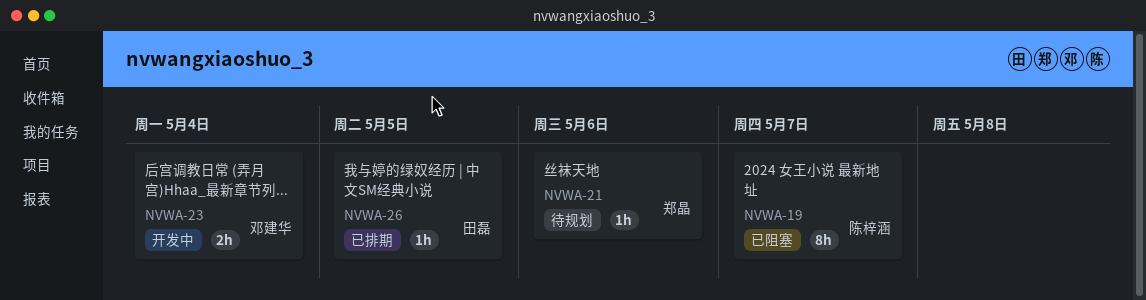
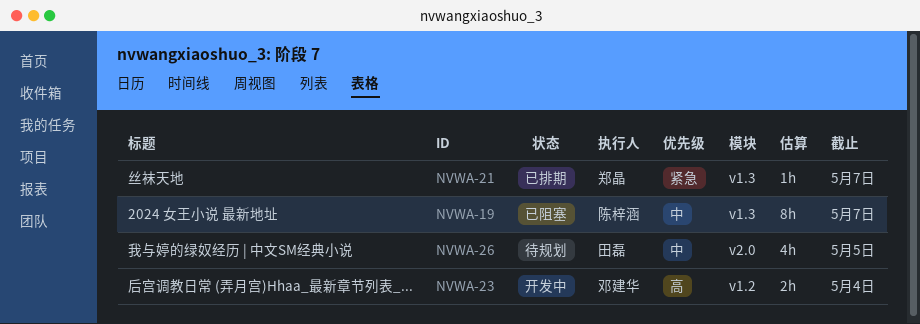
NVWA-21, status: 待规划 -> 已排期
NVWA-21, due: May 6 -> May 7
NVWA-26, status: 已排期 -> 待规划
NVWA-26, estimate: 1h -> 4h

